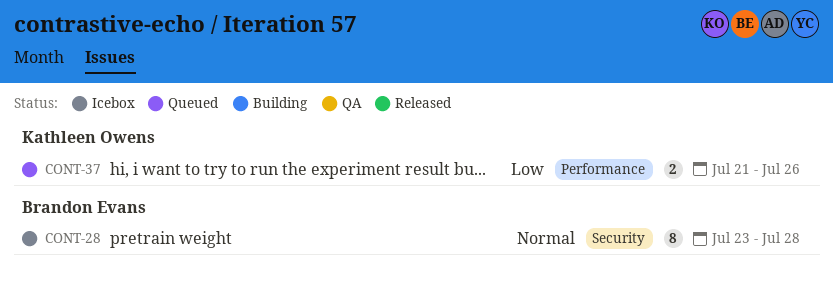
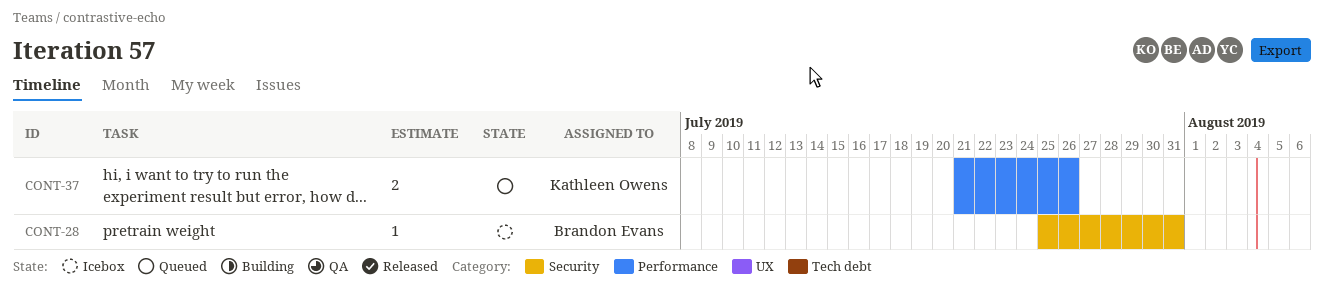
CONT-28, estimate: 8 -> 1
CONT-28, start: Jul 23 -> Jul 25
CONT-28, due: Jul 28 -> Jul 31

